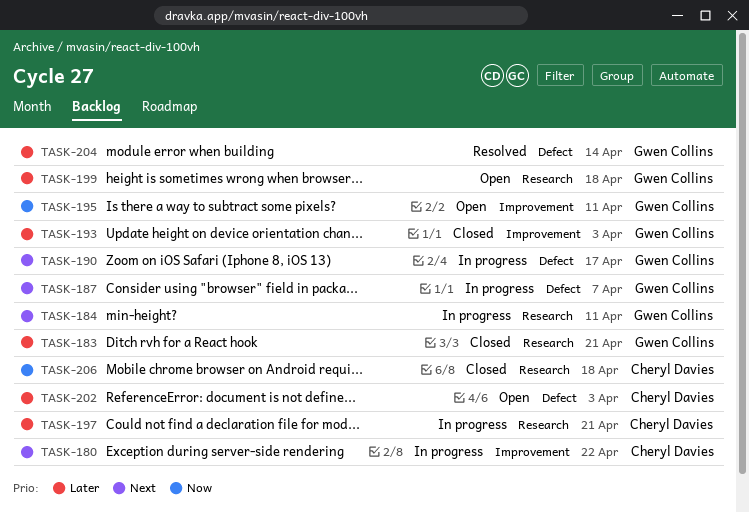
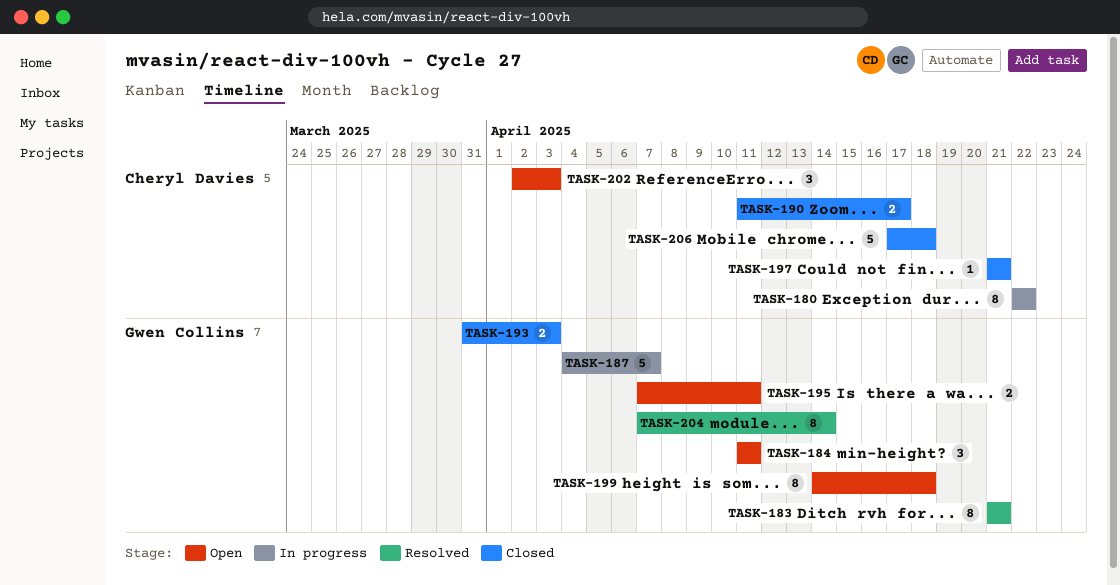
TASK-183, status: Closed -> Resolved
TASK-184, status: In progress -> Open
TASK-190, status: In progress -> Closed
TASK-190, owner: Gwen Collins -> Cheryl Davies
TASK-197, status: In progress -> Closed

